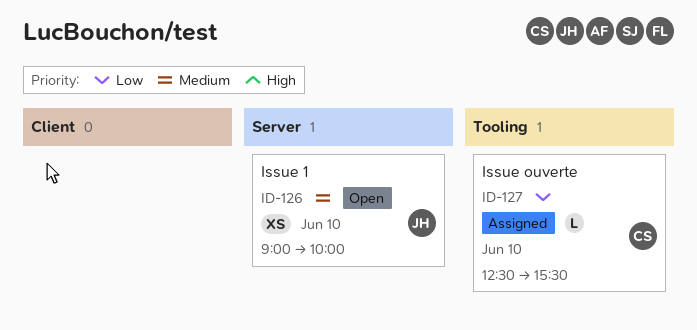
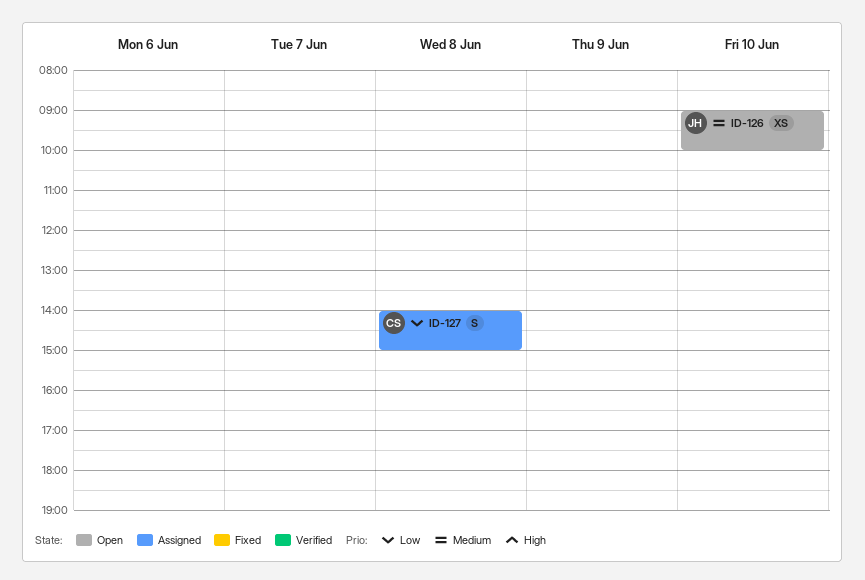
ID-127, estimate: L -> S
ID-127, day: Jun 10 -> Jun 8
ID-127, begins: 12:30 -> 14:00
ID-127, ends: 15:30 -> 15:00

